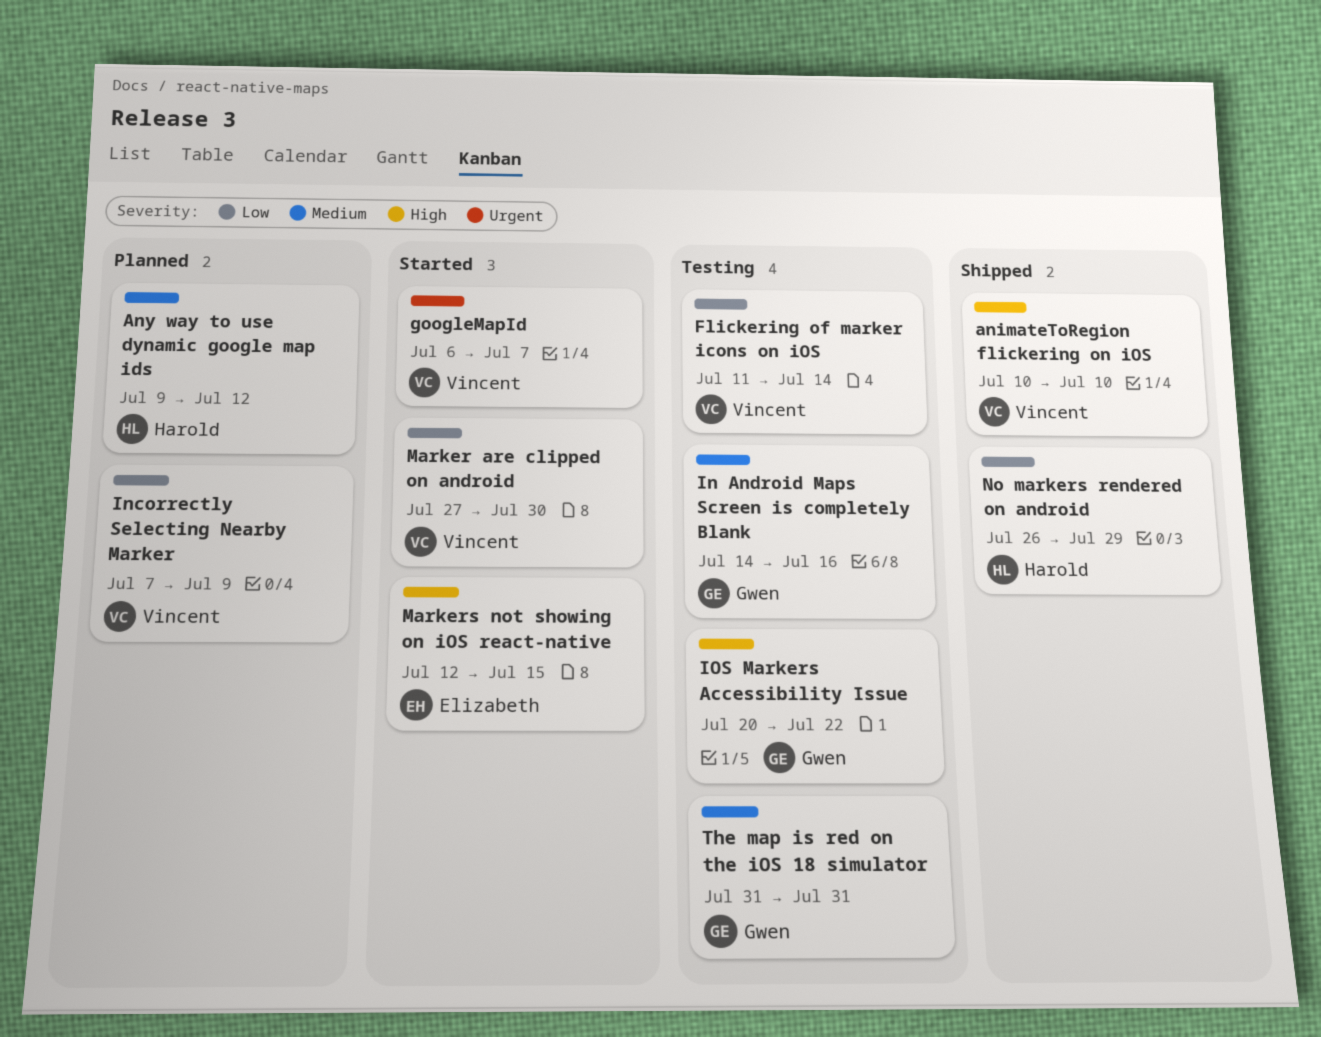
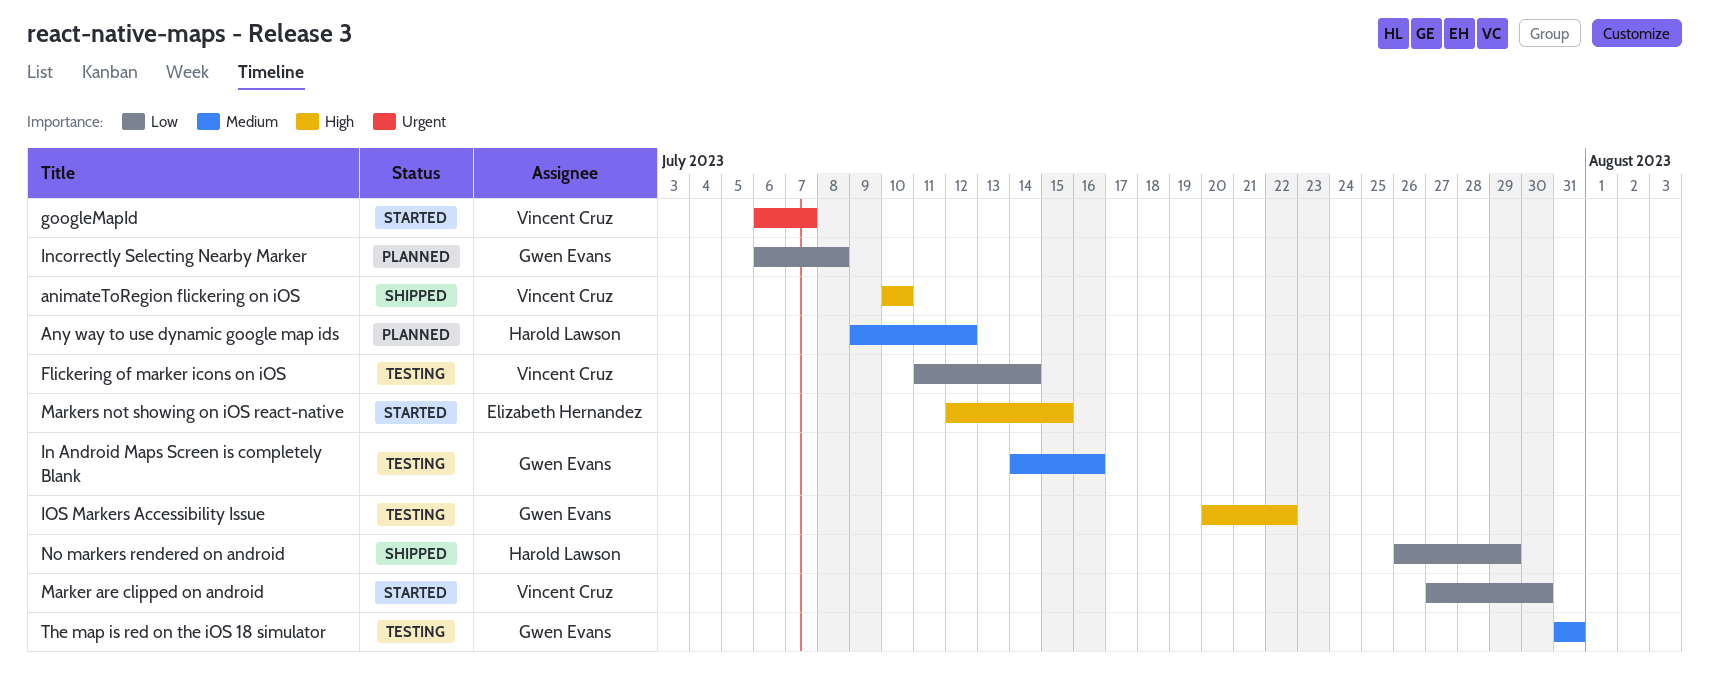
Incorrectly Selecting Nearby Marker, owner: Vincent Cruz -> Gwen Evans
Incorrectly Selecting Nearby Marker, start: Jul 7 -> Jul 6
Incorrectly Selecting Nearby Marker, due: Jul 9 -> Jul 8

